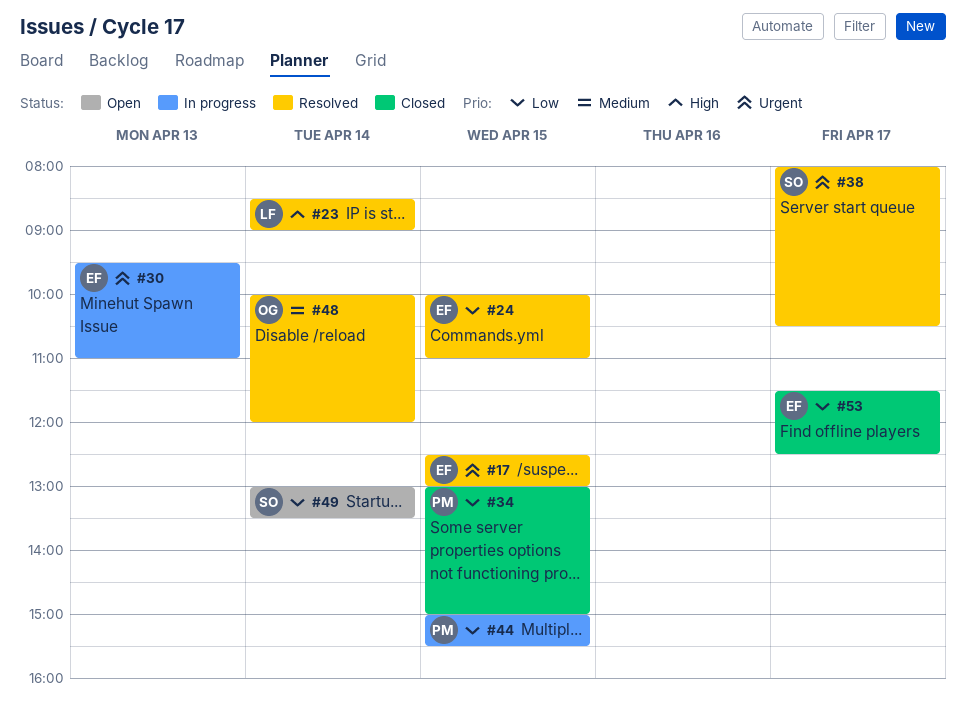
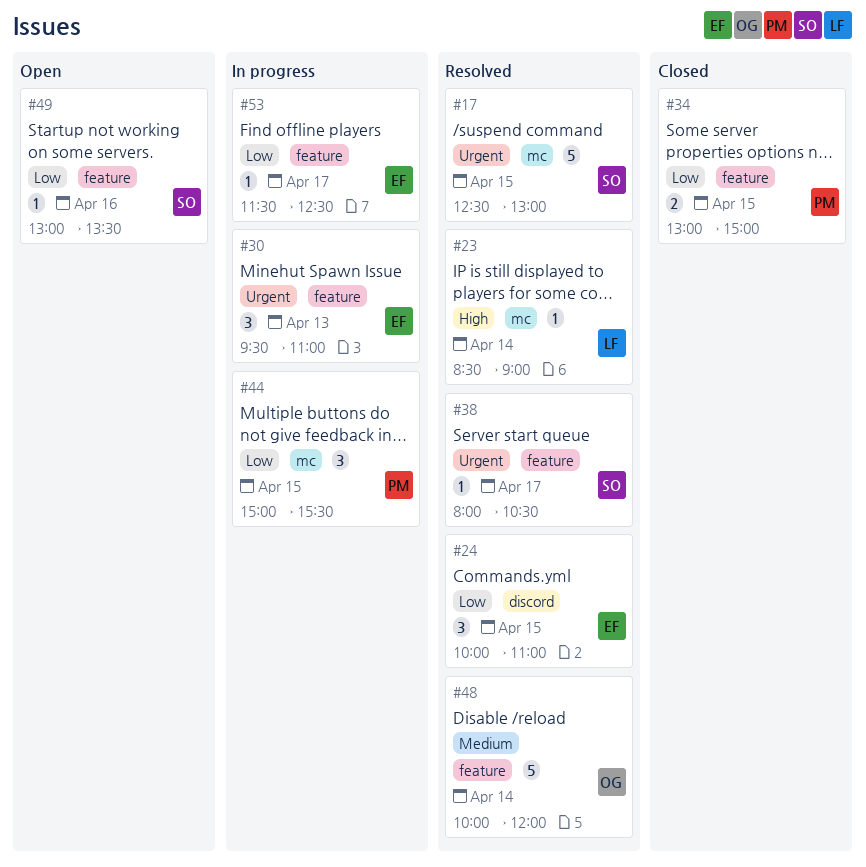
#17, owner: EF -> SO
#49, day: Apr 14 -> Apr 16
#53, status: Closed -> In progress

